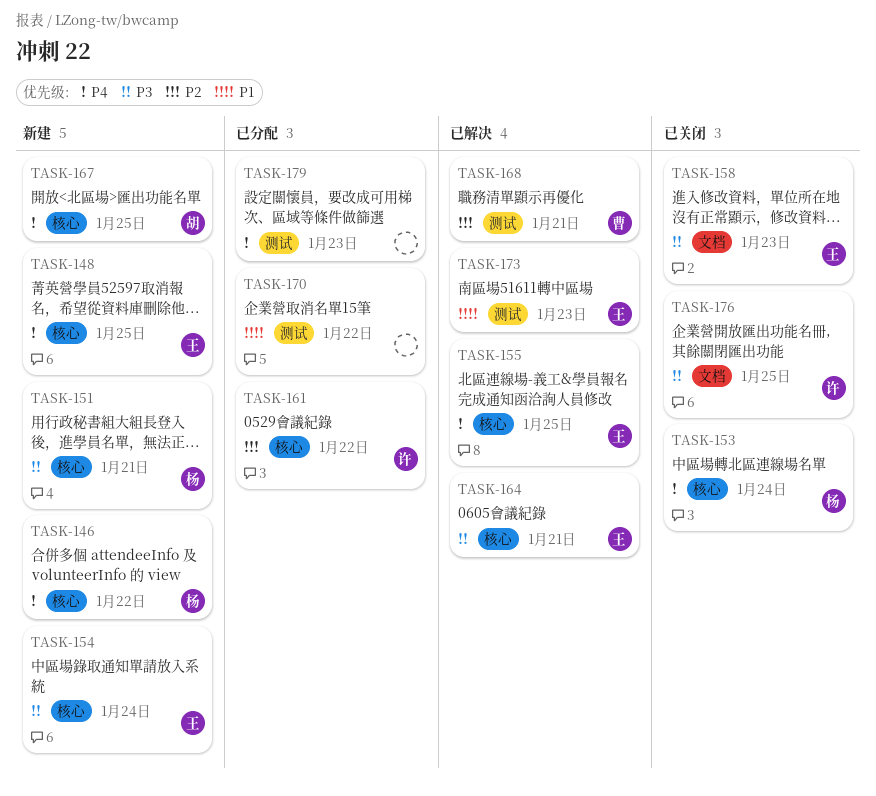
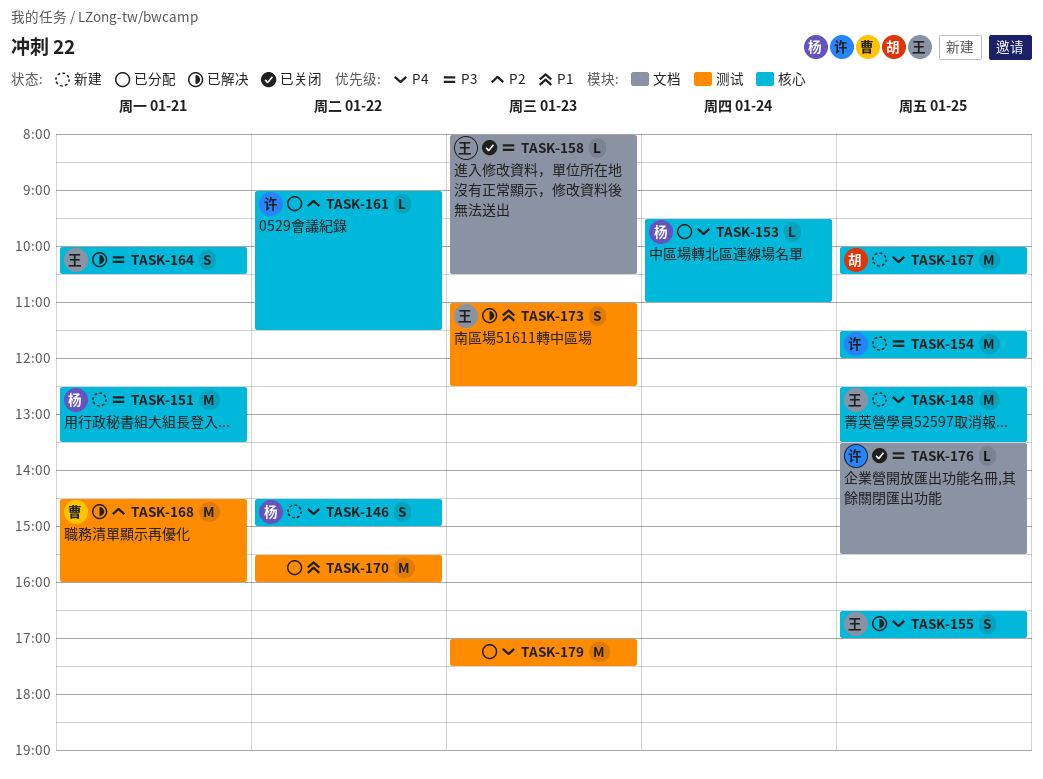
TASK-153, status: 已关闭 -> 已分配
TASK-154, owner: 王 -> 许
TASK-154, day: Jan 24 -> Jan 25

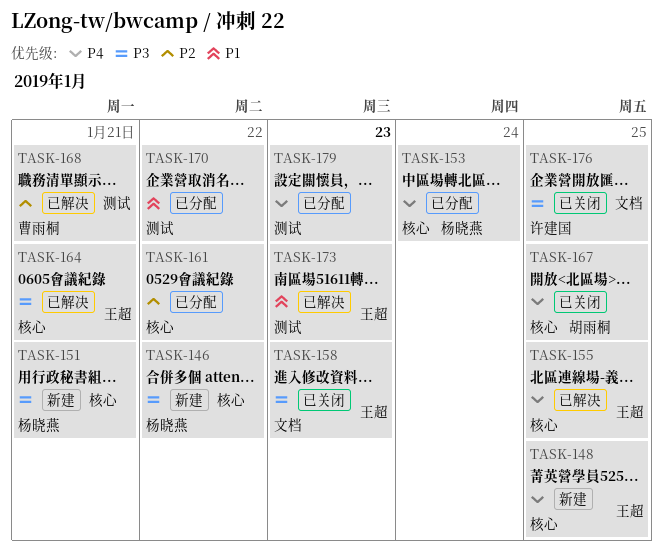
TASK-146, priority: P4 -> P3
TASK-154: present -> none
TASK-161, owner: 许建国 -> none
TASK-167, status: 新建 -> 已关闭

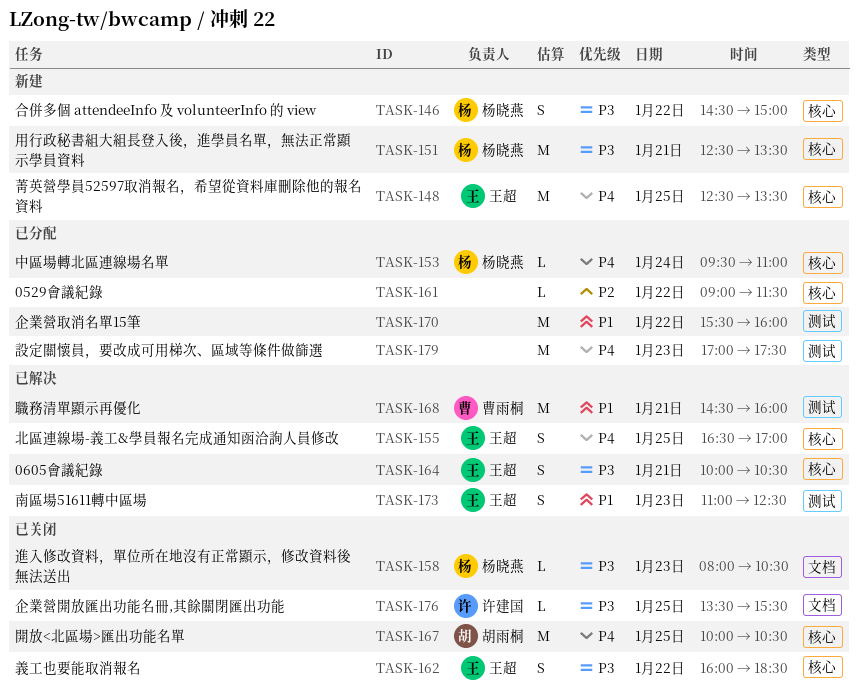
TASK-158, owner: 王超 -> 杨晓燕
TASK-162: none -> present
TASK-168, priority: P2 -> P1

